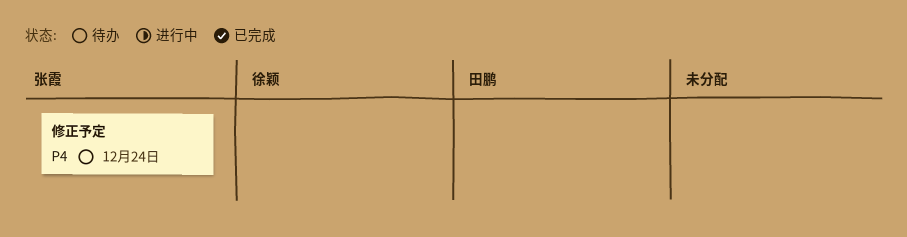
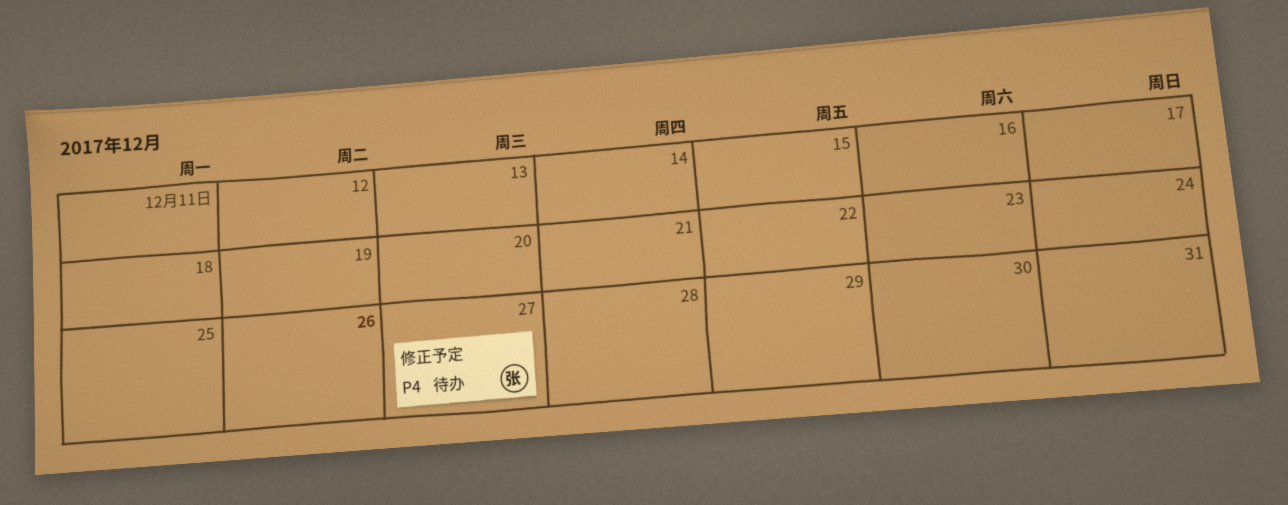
修正予定, due: Dec 24 -> Dec 27

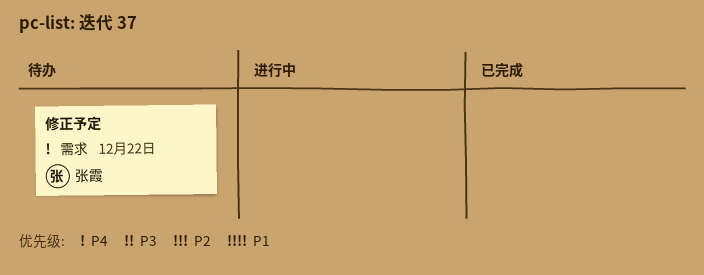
修正予定, due: Dec 27 -> Dec 22

